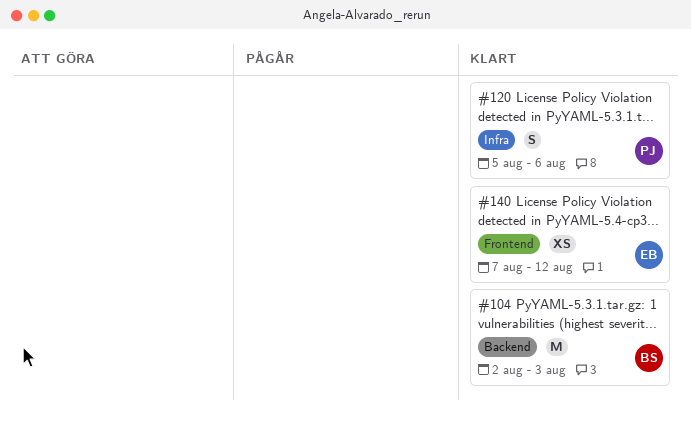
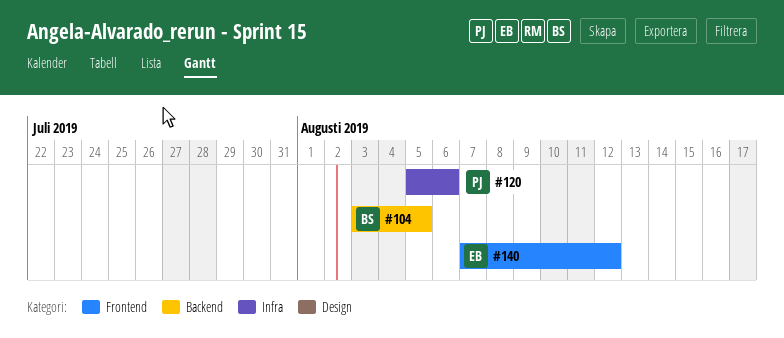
#104, start: Aug 2 -> Aug 3
#104, due: Aug 3 -> Aug 5

